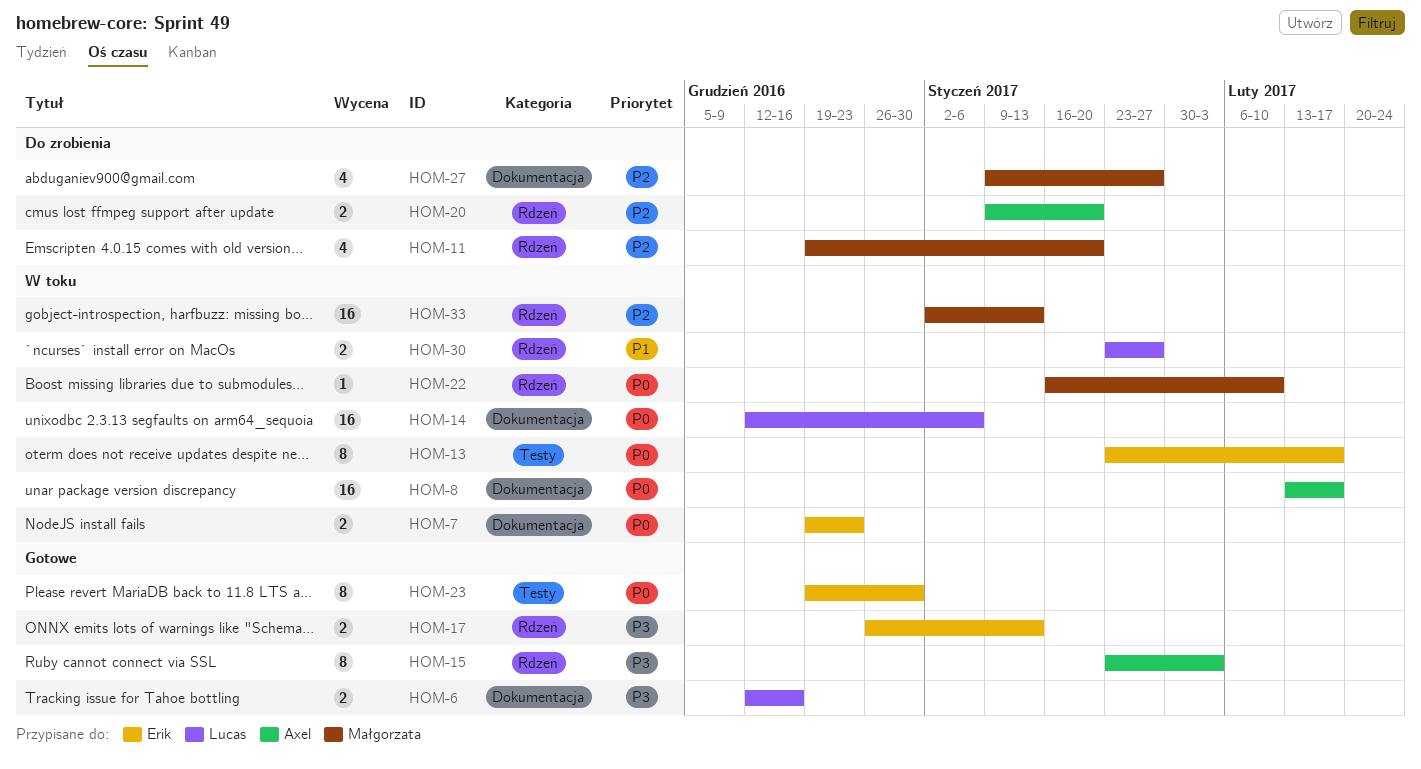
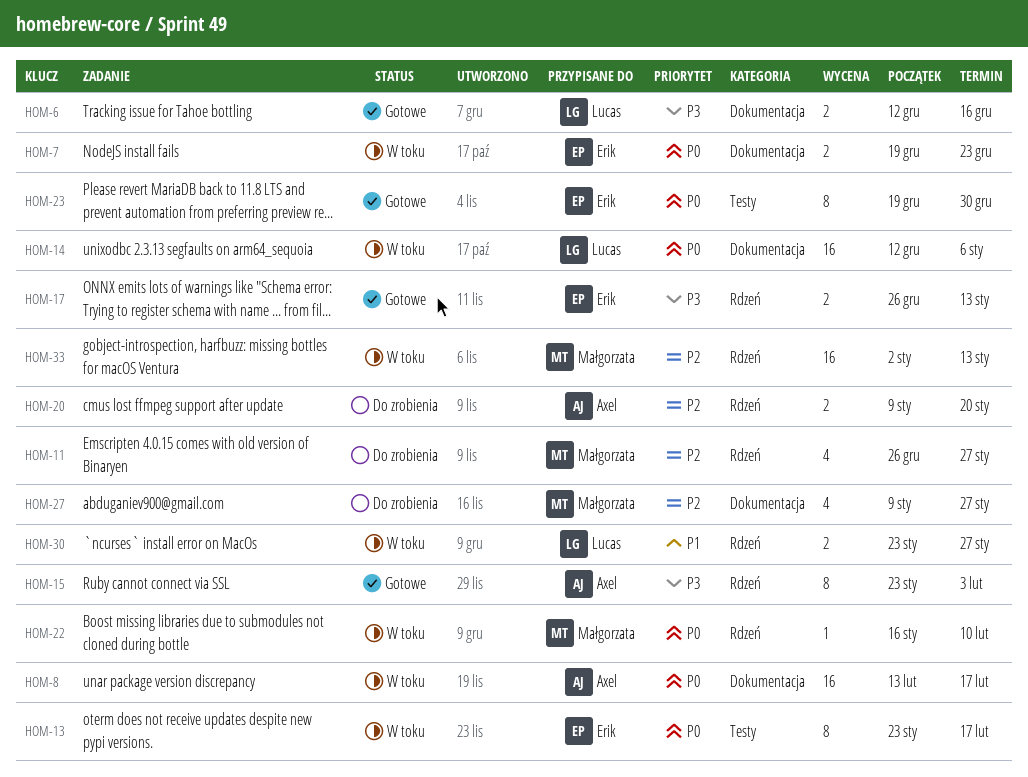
HOM-11, start: Dec 19 -> Dec 26
HOM-11, due: Jan 20 -> Jan 27

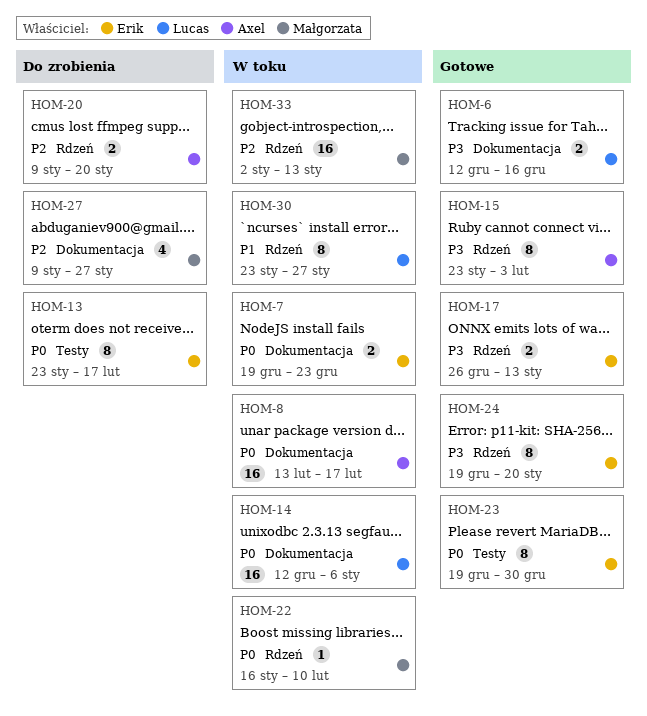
HOM-11: present -> none
HOM-13, status: W toku -> Do zrobienia
HOM-24: none -> present
HOM-30, estimate: 2 -> 8

